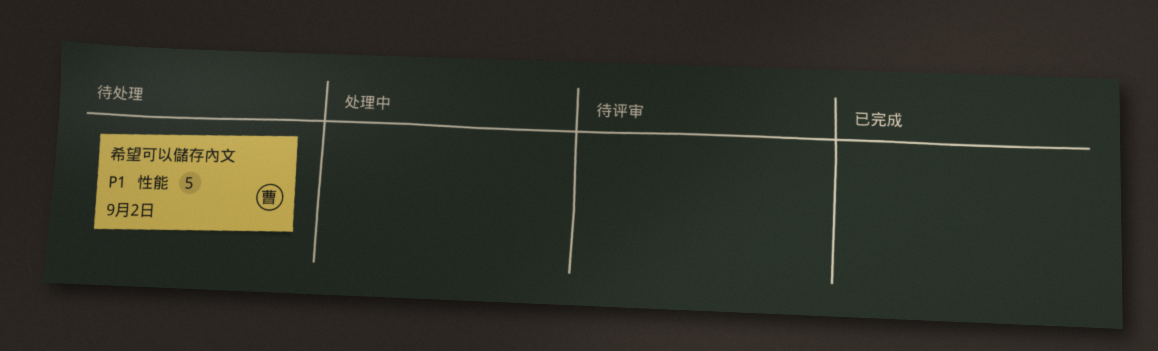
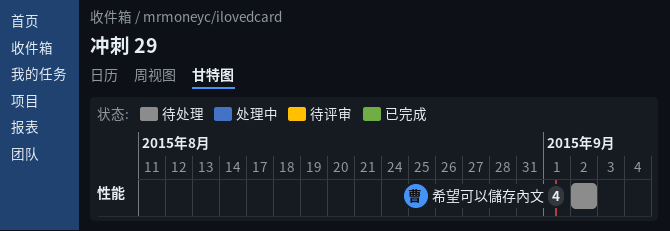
希望可以儲存內文, estimate: 5 -> 4

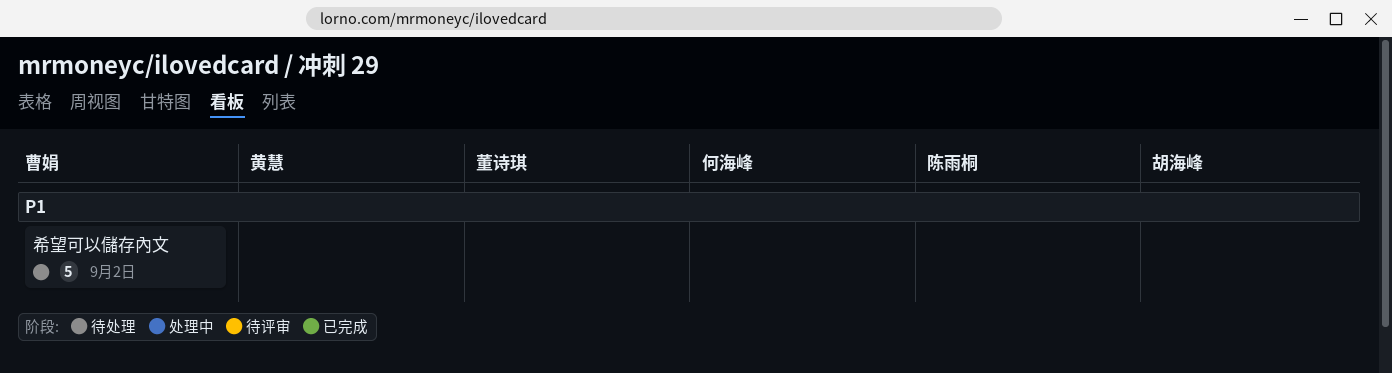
希望可以儲存內文, estimate: 4 -> 5

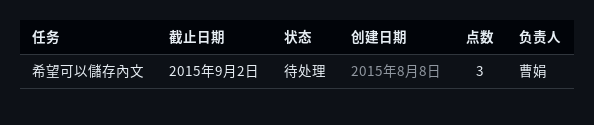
希望可以儲存內文, estimate: 5 -> 3

